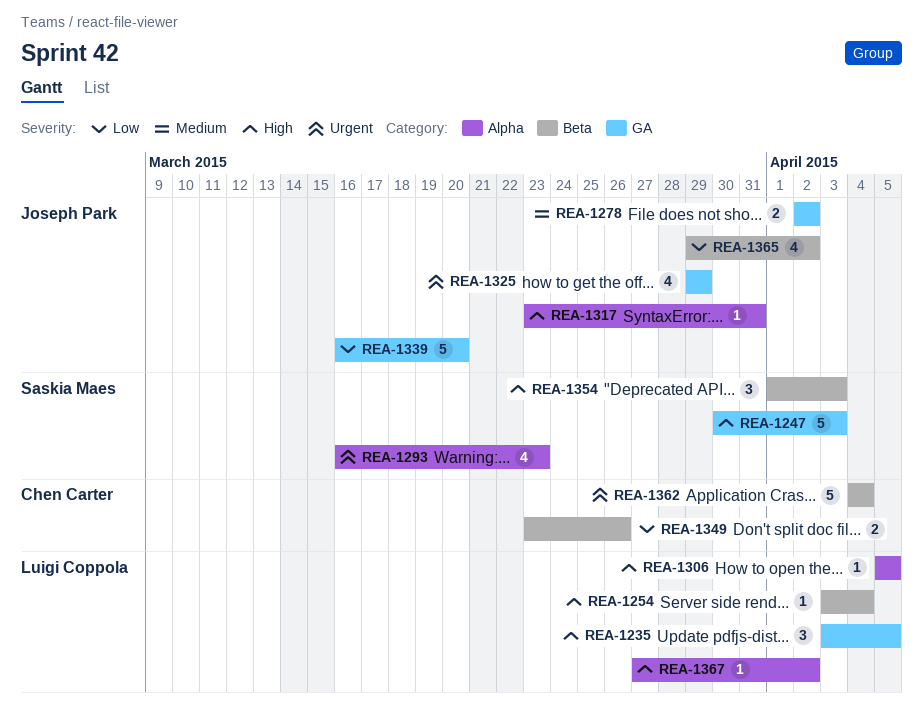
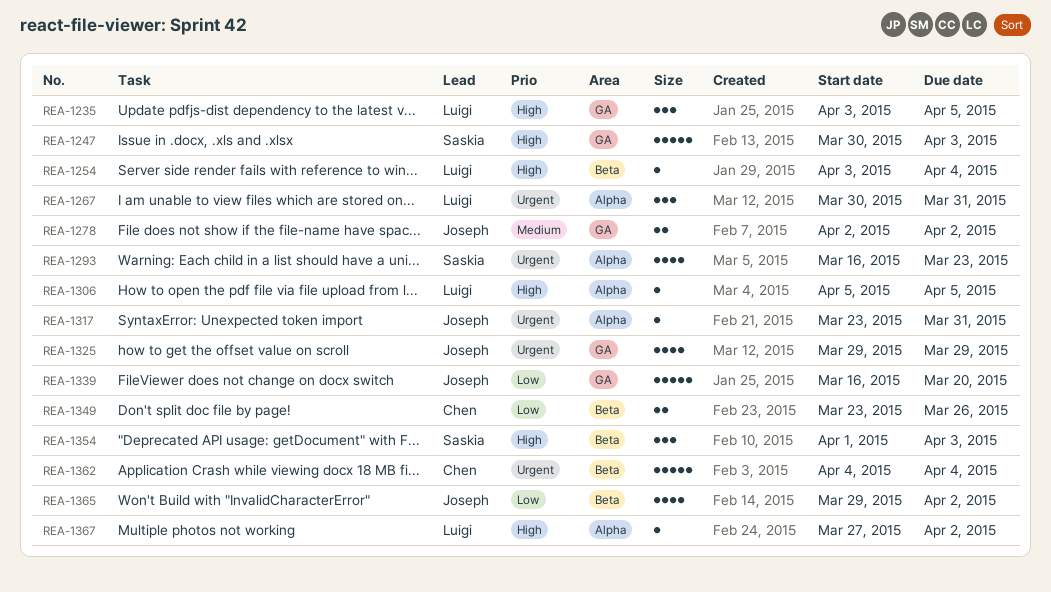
REA-1267: none -> present
REA-1317, priority: High -> Urgent

